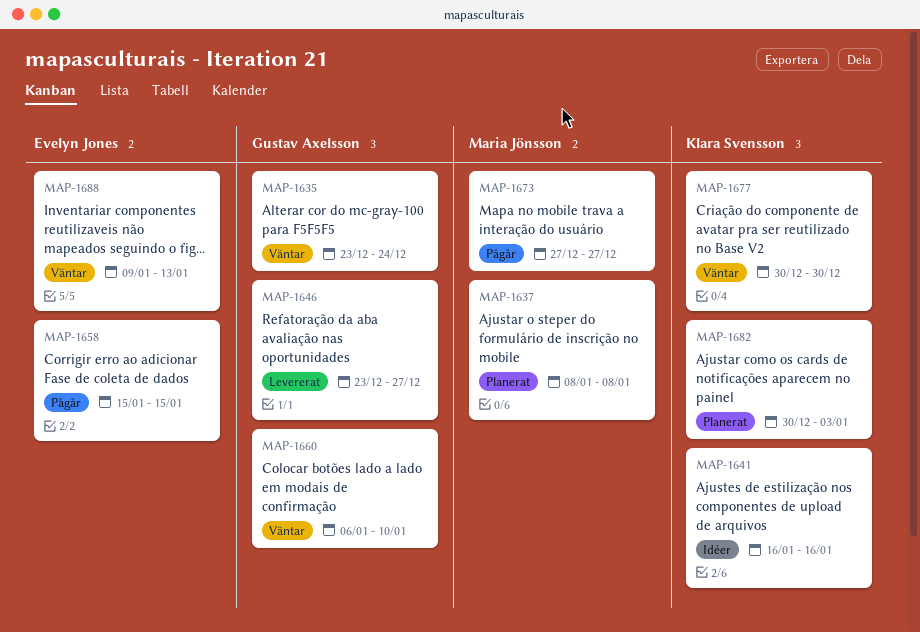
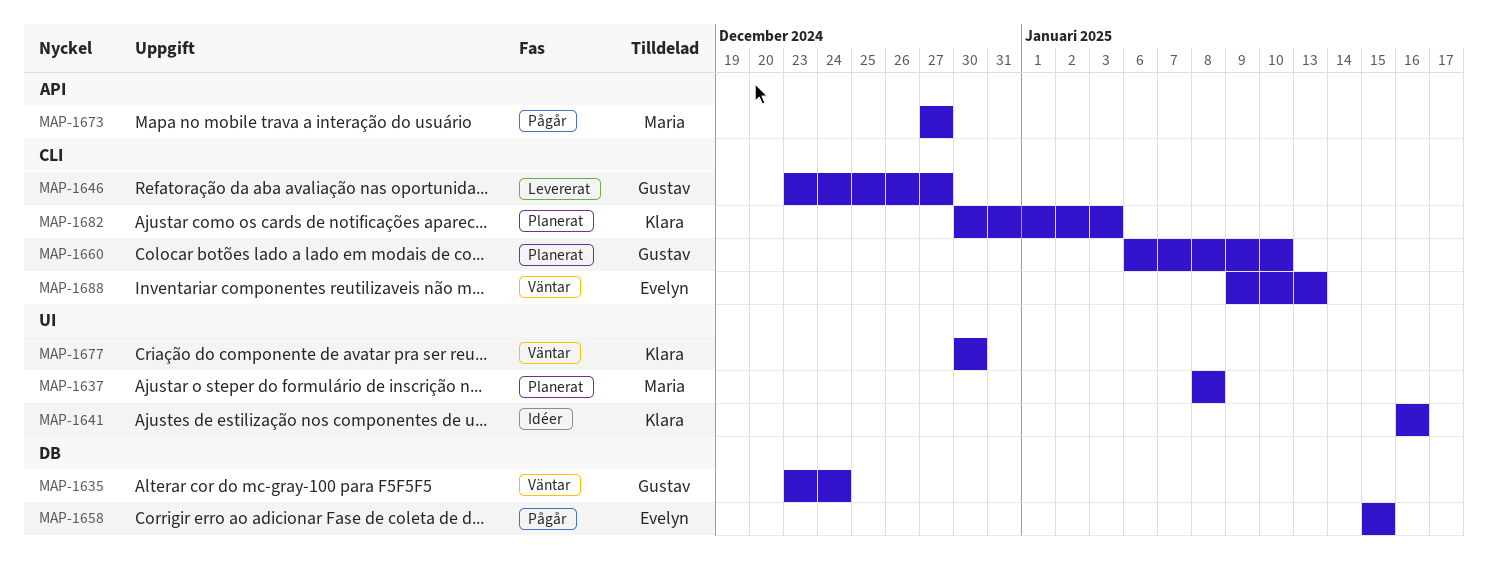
MAP-1660, status: Väntar -> Planerat

